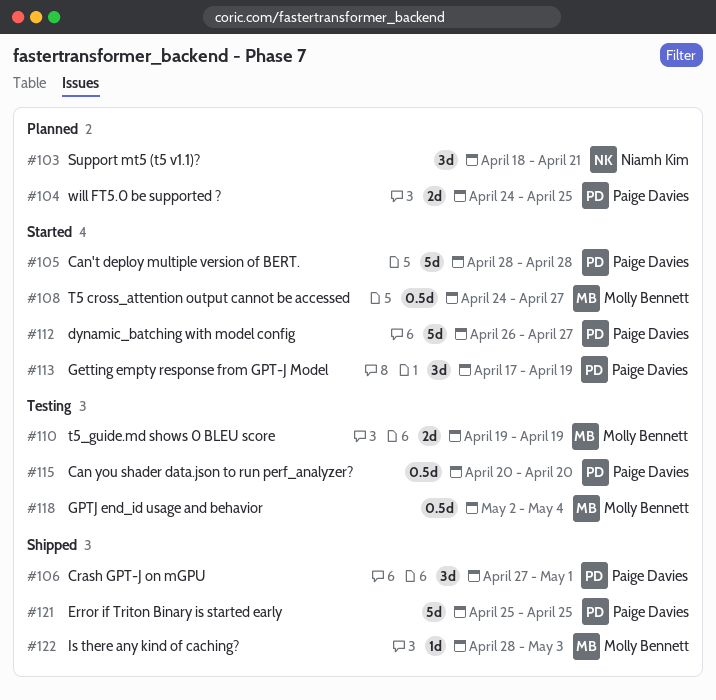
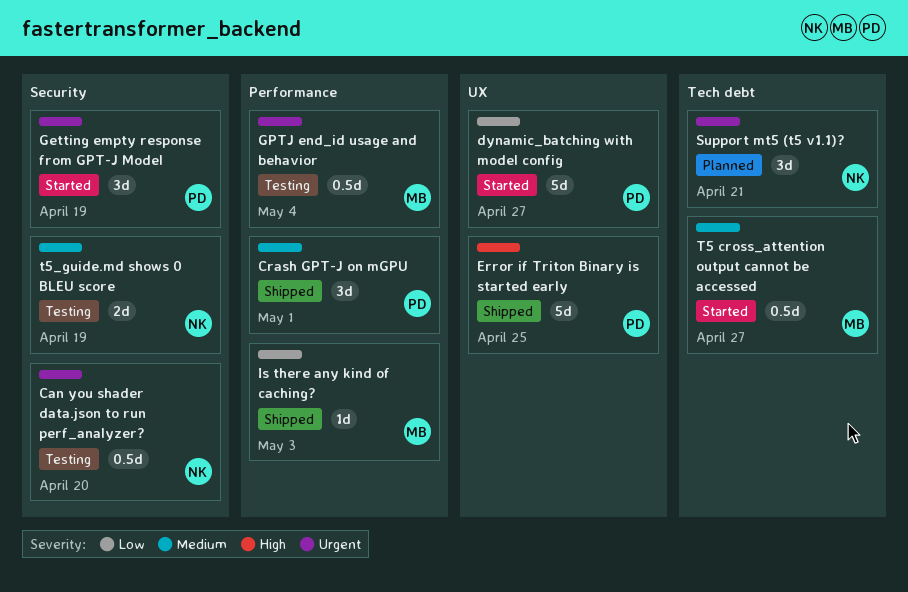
Can you shader data.json to run perf_analyzer?, owner: Paige Davies -> Niamh Kim
Can't deploy multiple version of BERT.: present -> none
t5_guide.md shows 0 BLEU score, owner: Molly Bennett -> Niamh Kim
will FT5.0 be supported ?: present -> none

